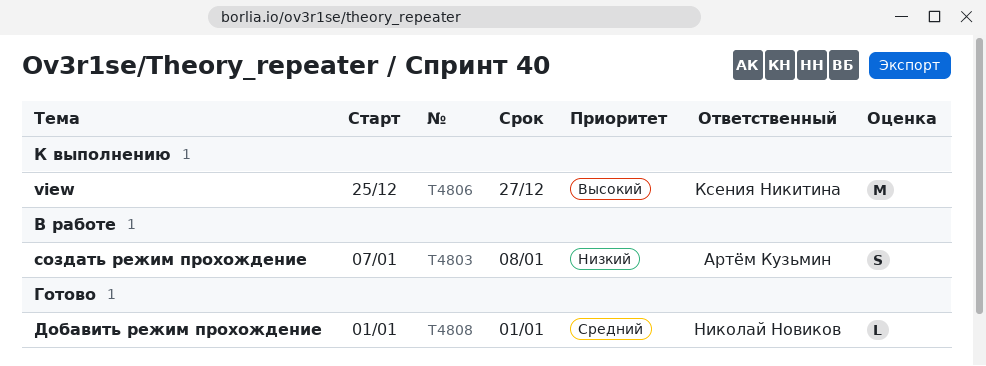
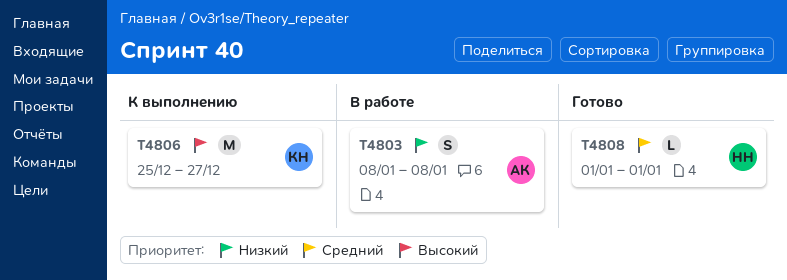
T4803, start: Jan 7 -> Jan 8

